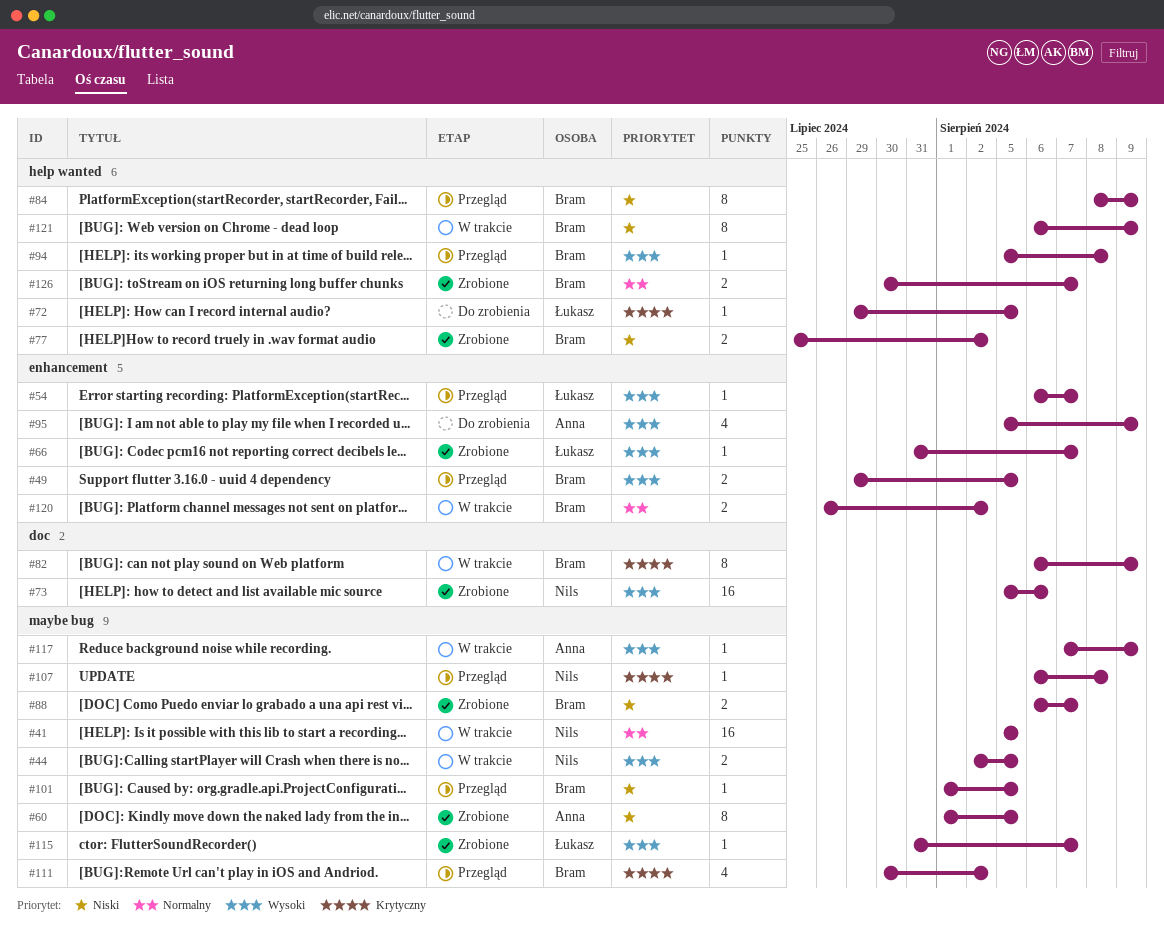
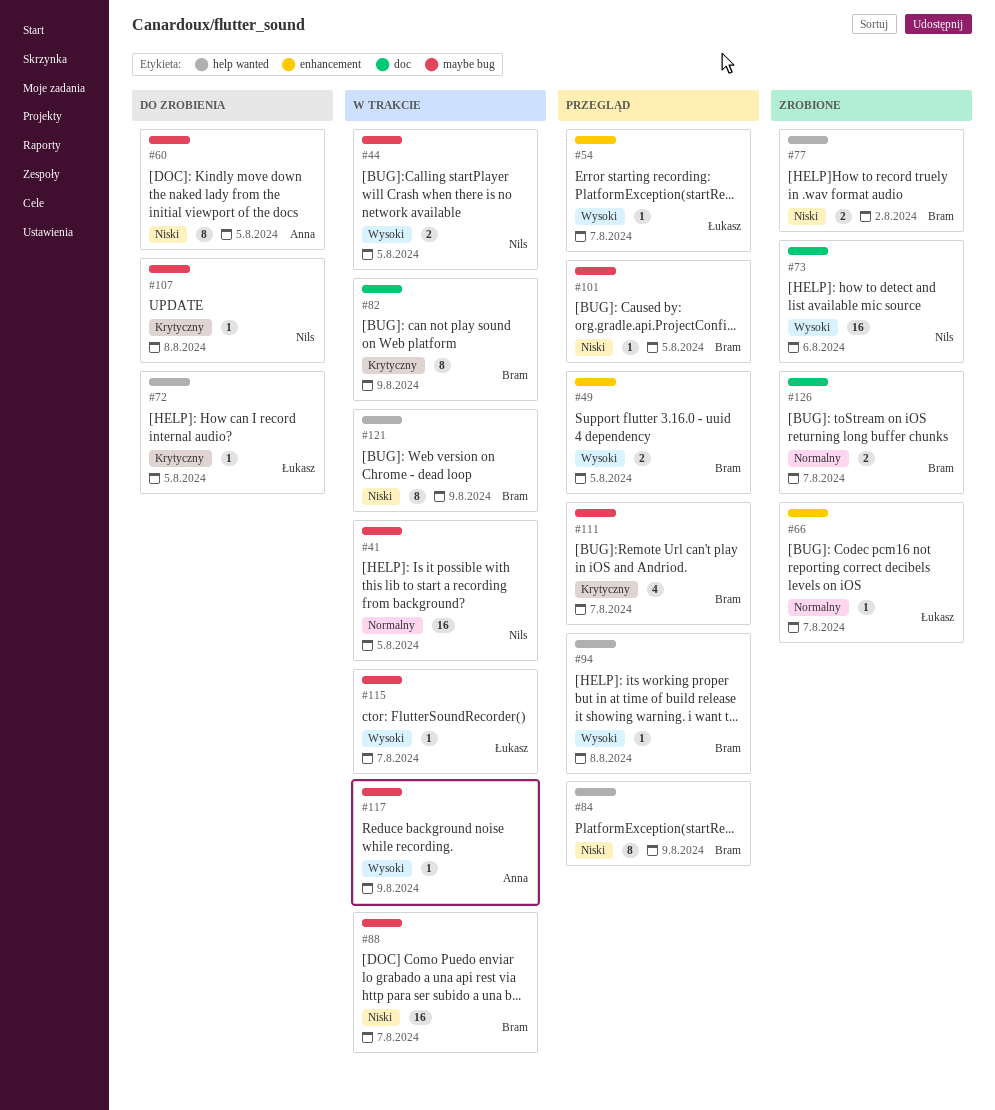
#60, status: Zrobione -> Do zrobienia
#66, priority: Wysoki -> Normalny
#88, status: Zrobione -> W trakcie
#88, estimate: 2 -> 16
#95: present -> none
#107, status: Przegląd -> Do zrobienia
#111, due: Aug 2 -> Aug 7
#115, status: Zrobione -> W trakcie
#120: present -> none
#126, label: help wanted -> doc

